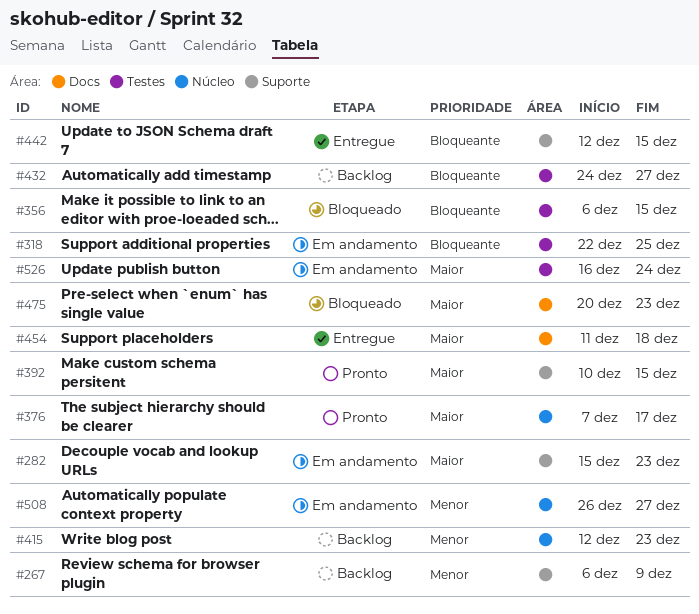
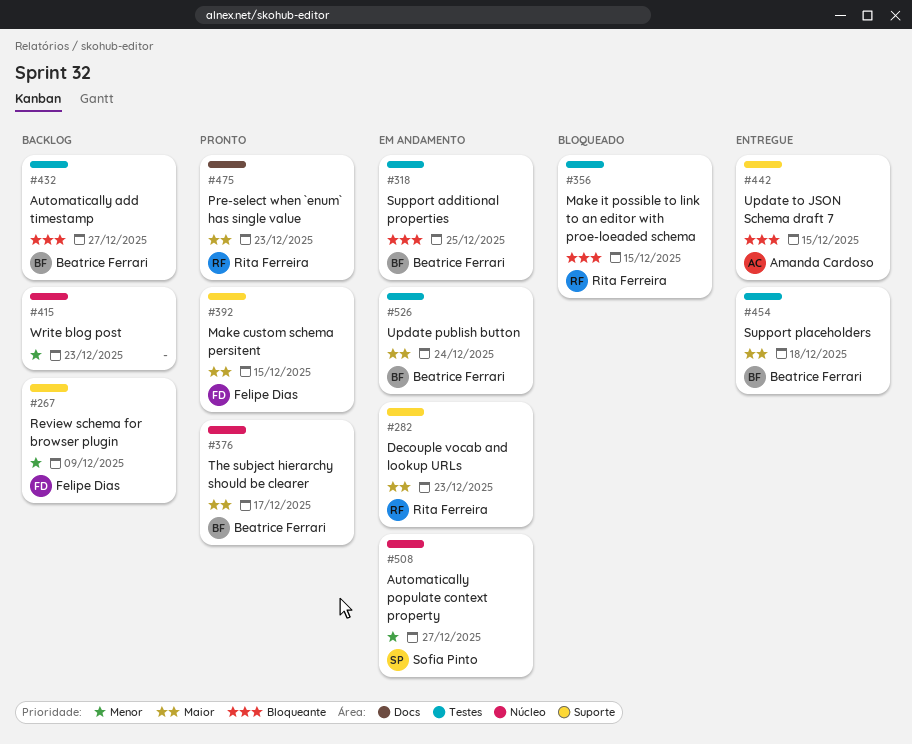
#454, label: Docs -> Testes
#475, status: Bloqueado -> Pronto

